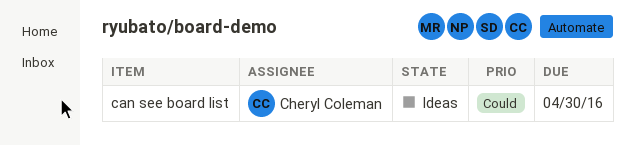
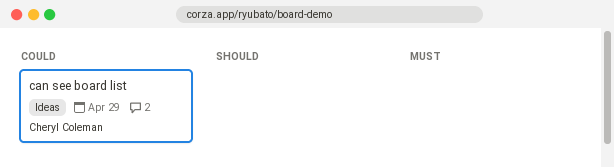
can see board list, due: Apr 30 -> Apr 29

